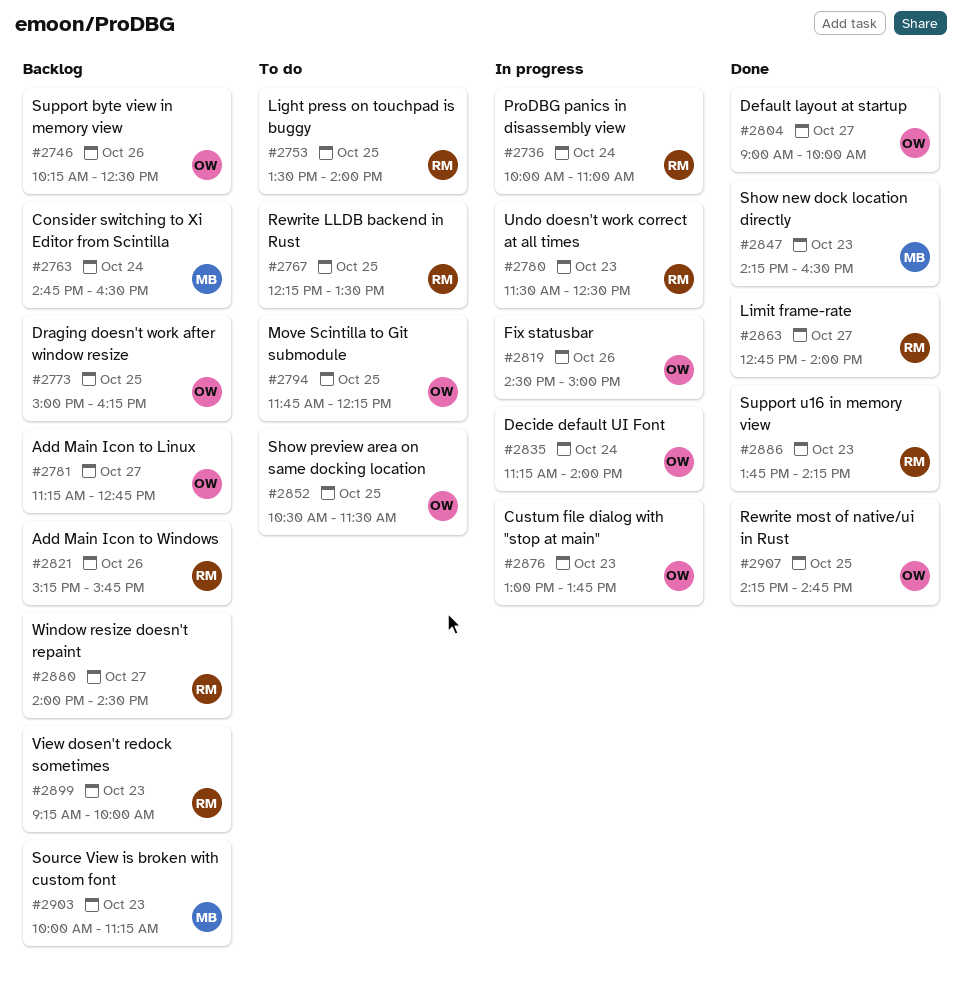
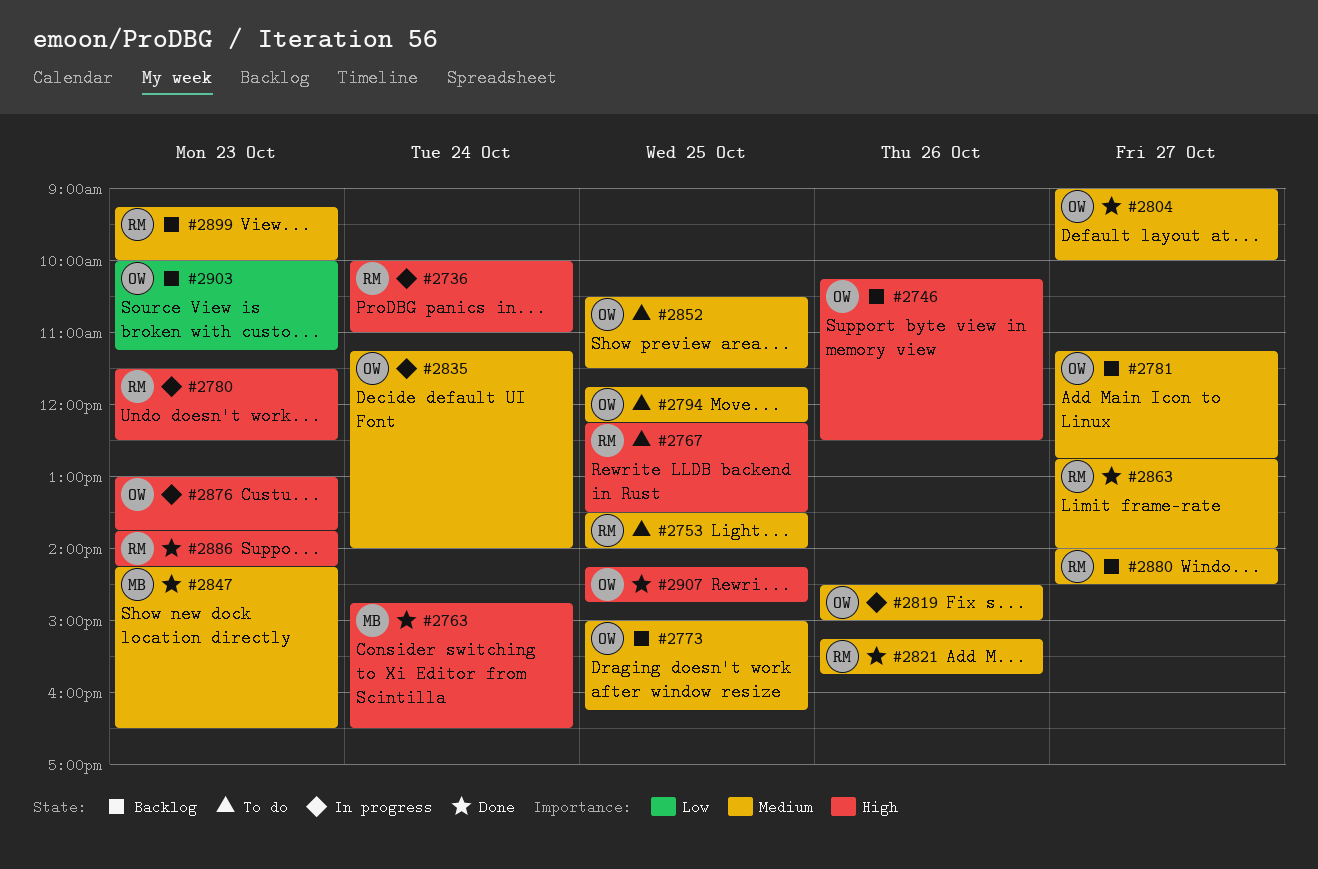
#2763, status: Backlog -> Done
#2821, status: Backlog -> Done
#2903, owner: MB -> OW

